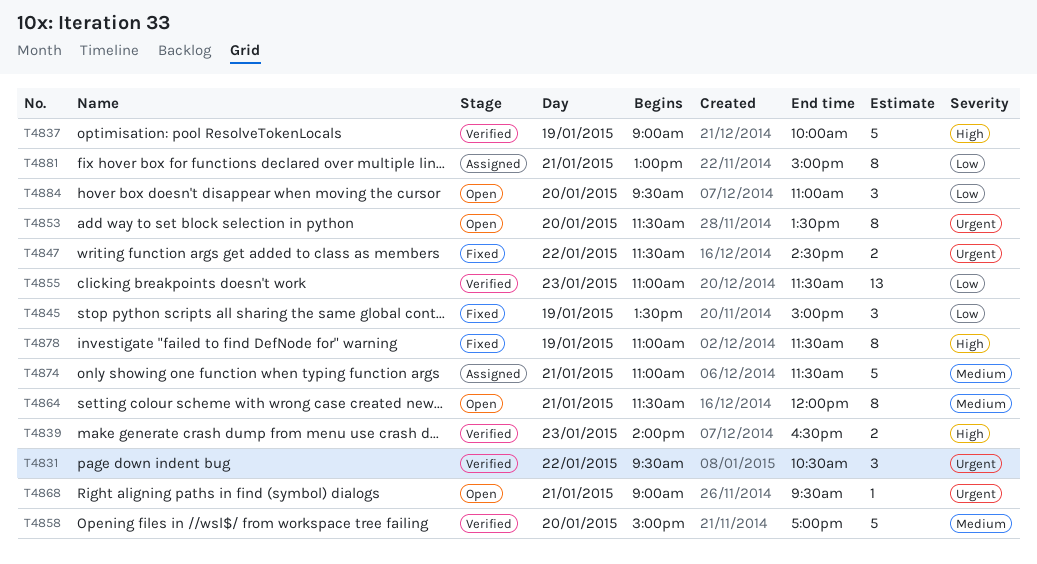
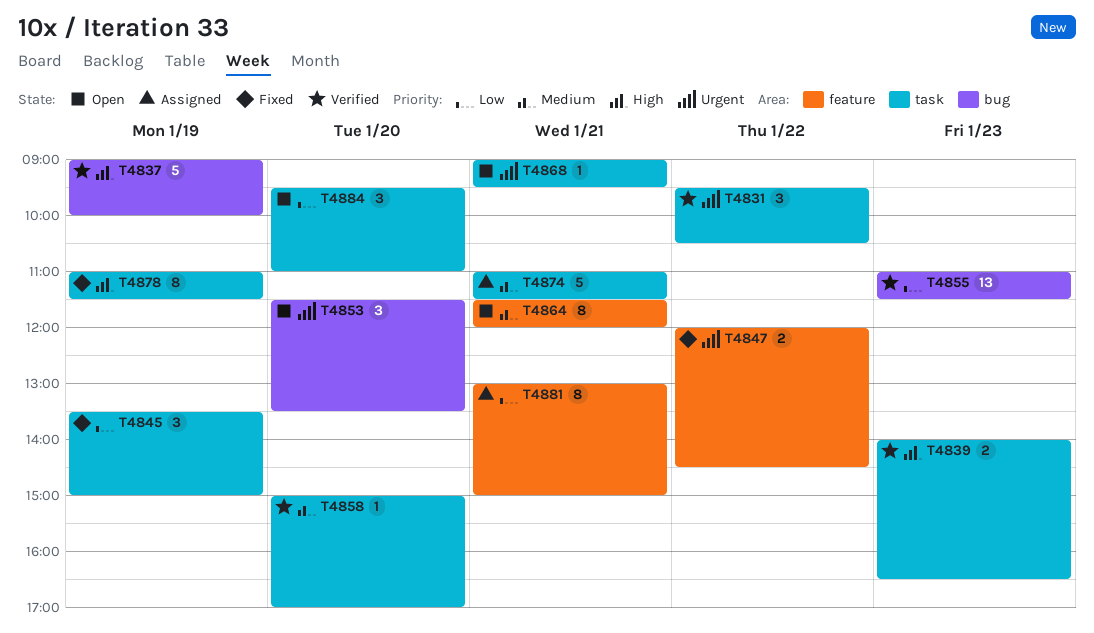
T4847, begins: 11:30 -> 12:00
T4853, estimate: 8 -> 3
T4858, estimate: 5 -> 1

